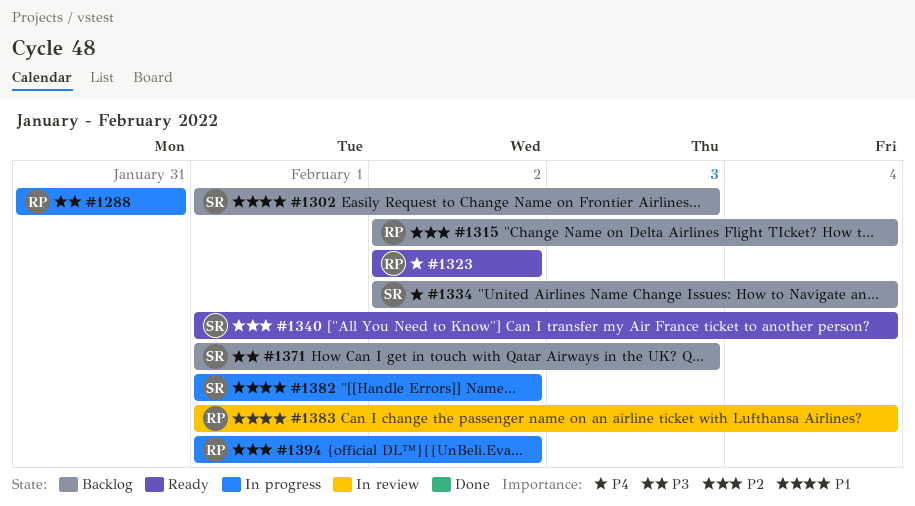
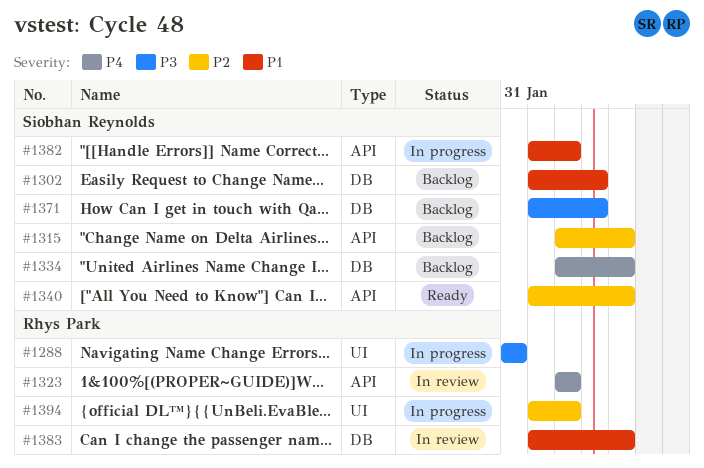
#1315, owner: Rhys Park -> Siobhan Reynolds
#1323, status: Ready -> In review

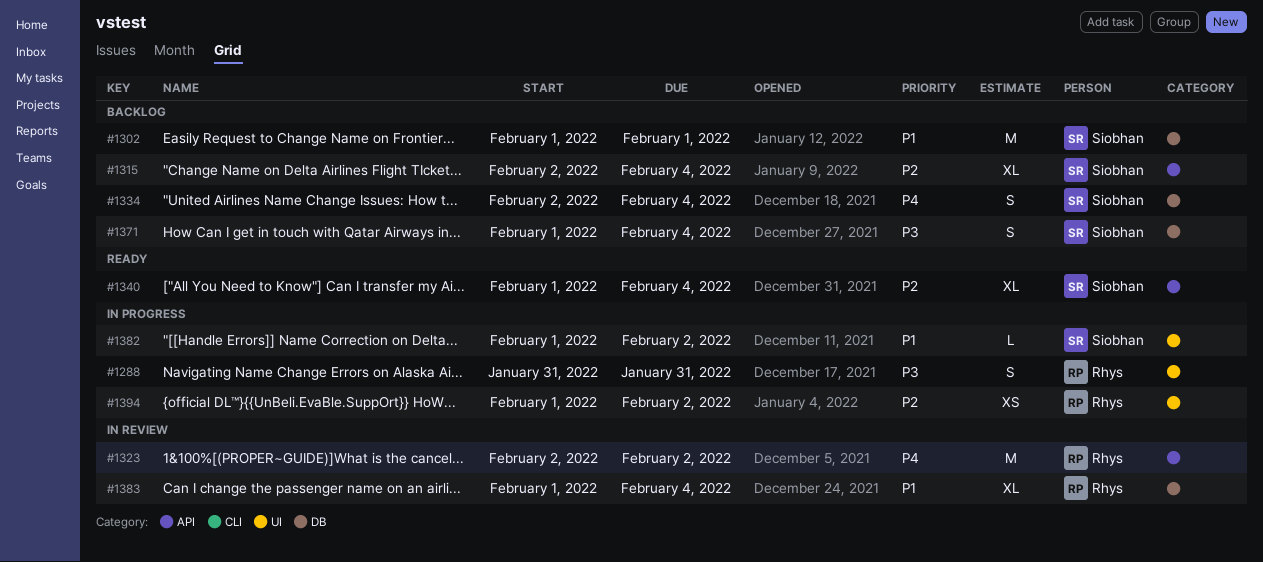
#1302, due: Feb 3 -> Feb 1
#1371, due: Feb 3 -> Feb 4
#1382, label: API -> UI

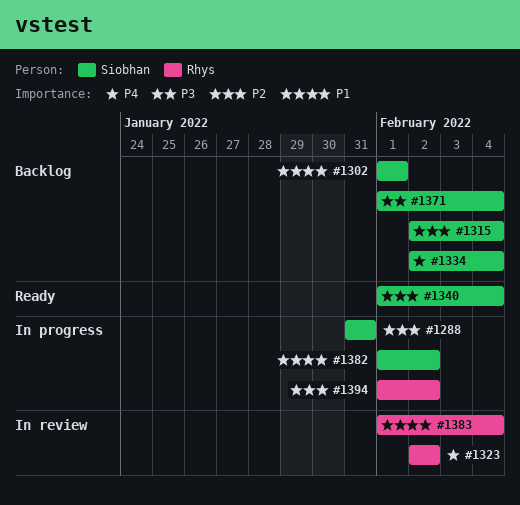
#1288, owner: Rhys -> Siobhan
#1288, priority: P3 -> P2

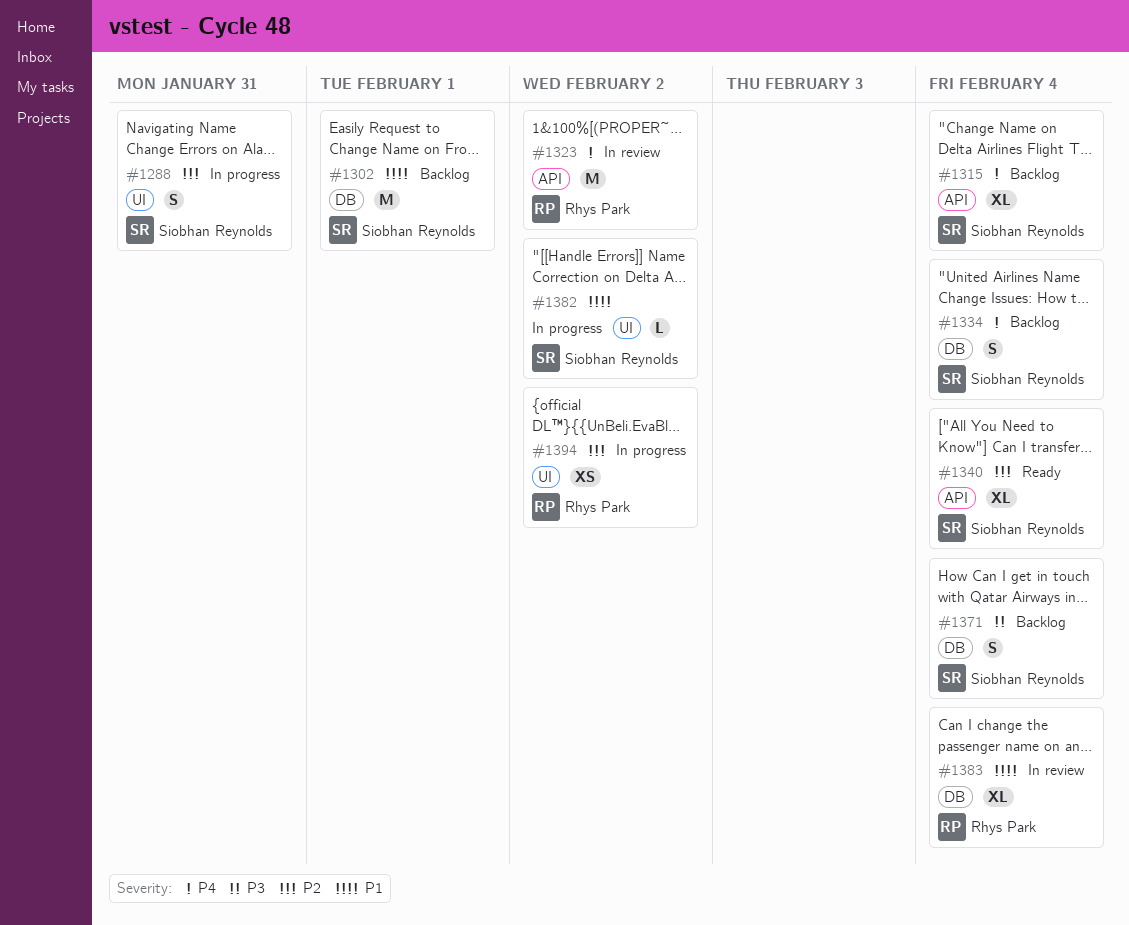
#1315, priority: P2 -> P4

